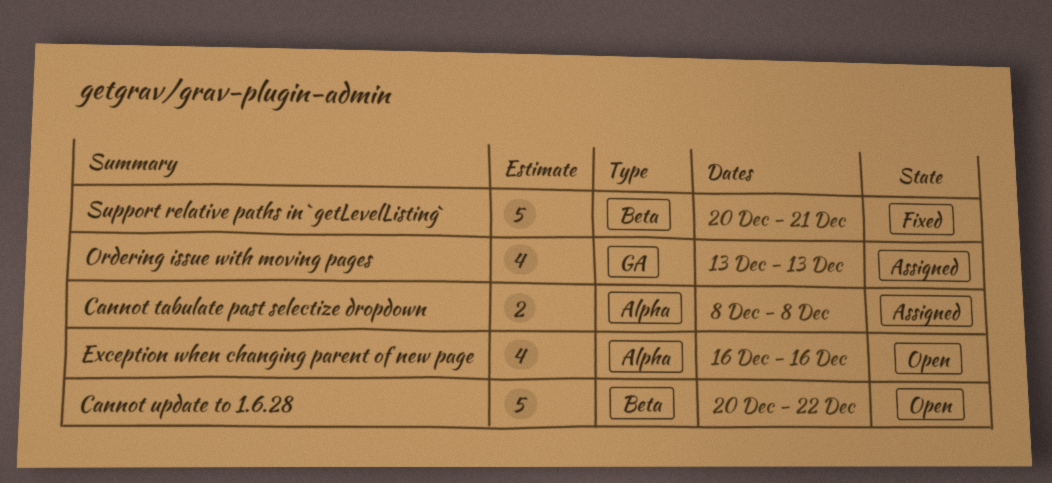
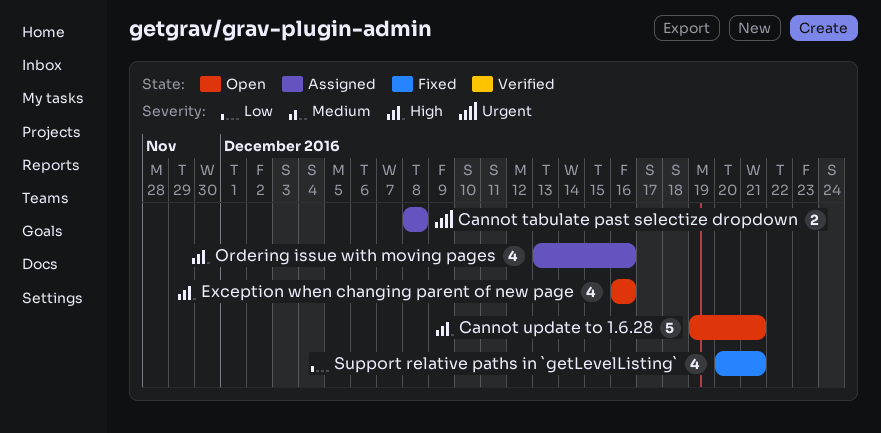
Cannot update to 1.6.28, start: Dec 20 -> Dec 19
Cannot update to 1.6.28, due: Dec 22 -> Dec 21
Ordering issue with moving pages, due: Dec 13 -> Dec 16
Support relative paths in `getLevelListing`, estimate: 5 -> 4

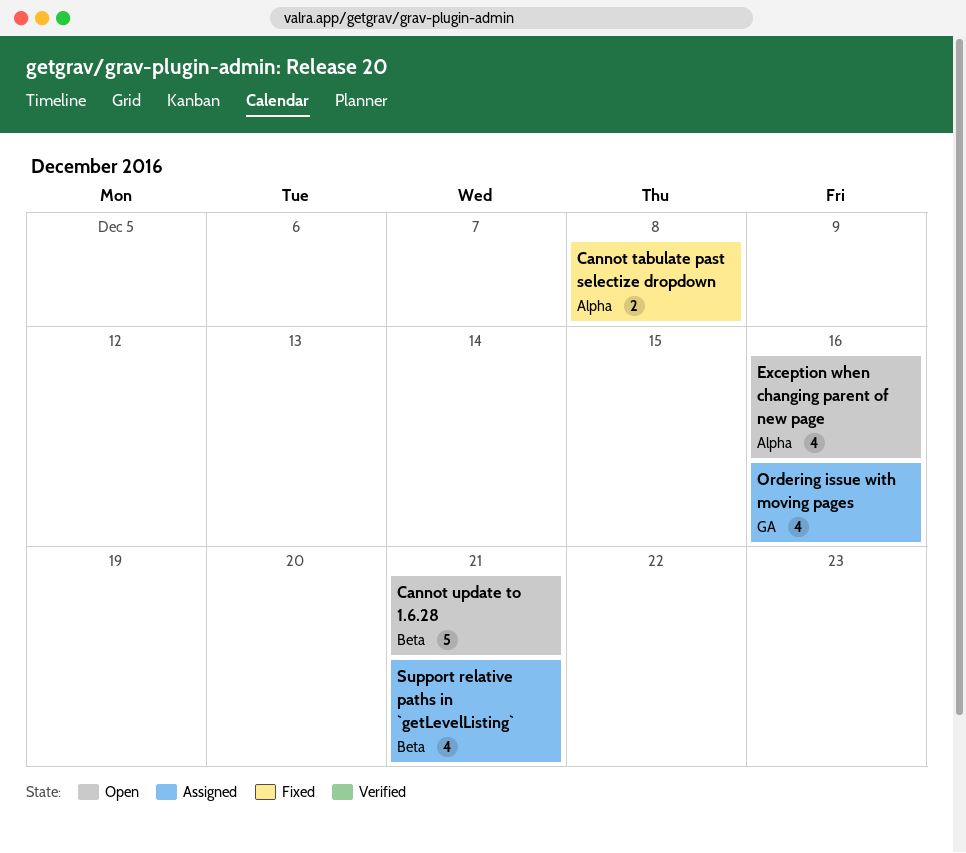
Cannot tabulate past selectize dropdown, status: Assigned -> Fixed
Support relative paths in `getLevelListing`, status: Fixed -> Assigned

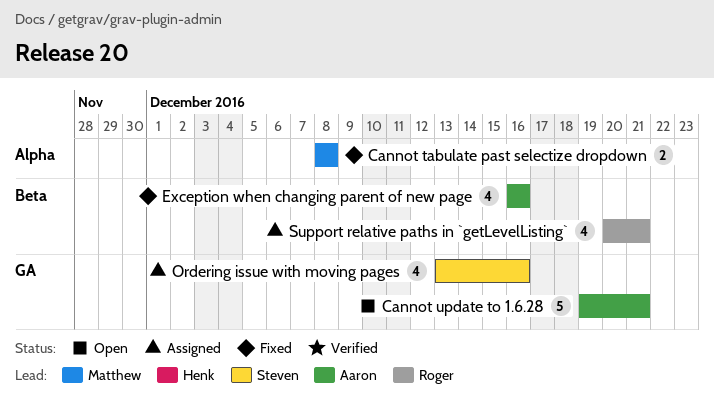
Cannot update to 1.6.28, label: Beta -> GA
Exception when changing parent of new page, status: Open -> Fixed
Exception when changing parent of new page, label: Alpha -> Beta

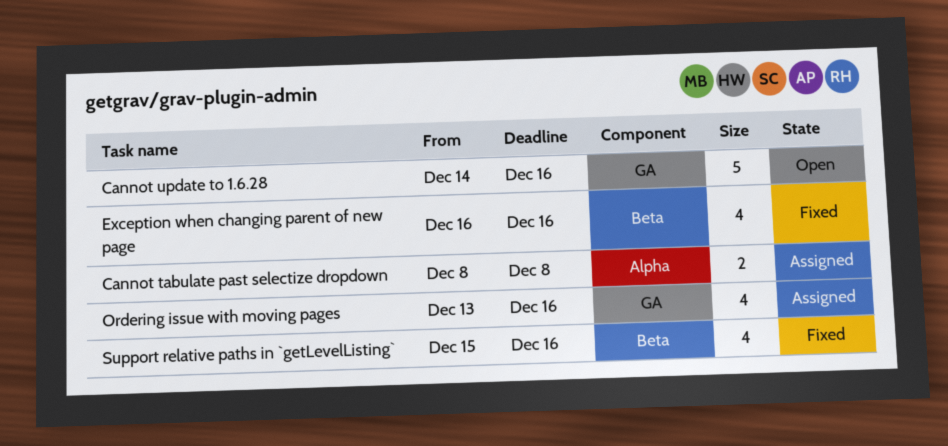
Cannot tabulate past selectize dropdown, status: Fixed -> Assigned
Cannot update to 1.6.28, start: Dec 19 -> Dec 14
Cannot update to 1.6.28, due: Dec 21 -> Dec 16
Support relative paths in `getLevelListing`, status: Assigned -> Fixed
Support relative paths in `getLevelListing`, start: Dec 20 -> Dec 15
Support relative paths in `getLevelListing`, due: Dec 21 -> Dec 16

